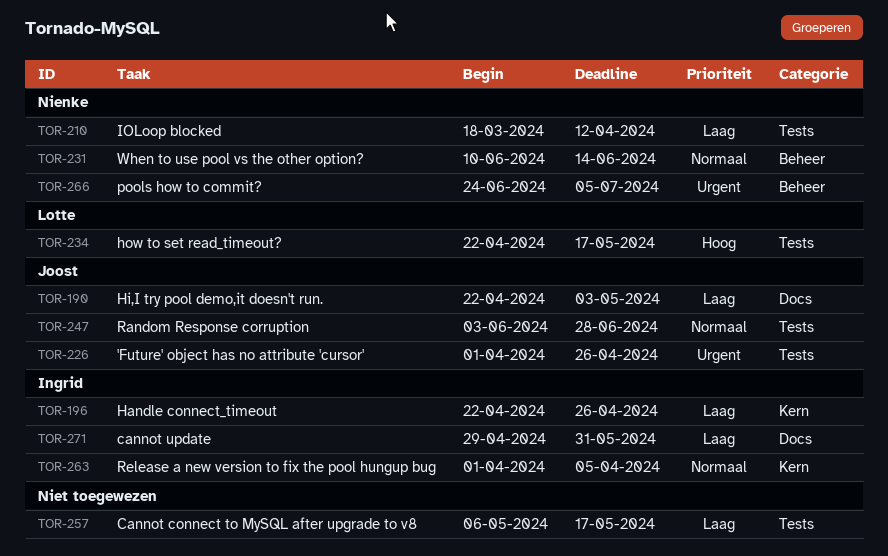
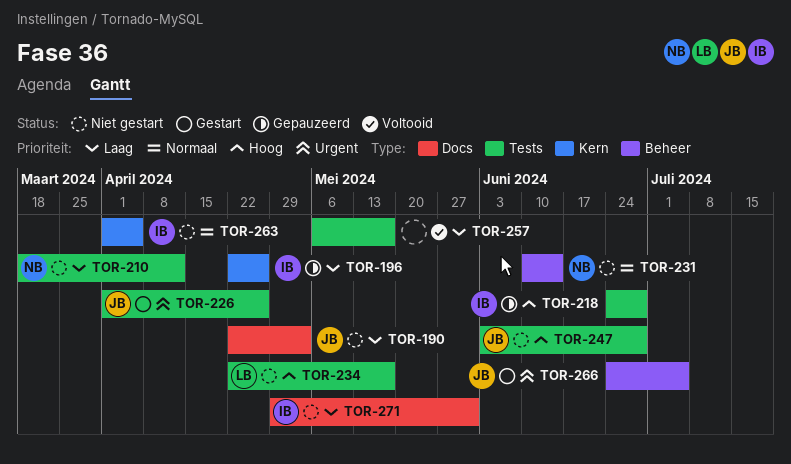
TOR-218: none -> present
TOR-247, priority: Normaal -> Hoog
TOR-266, owner: Nienke -> Joost

